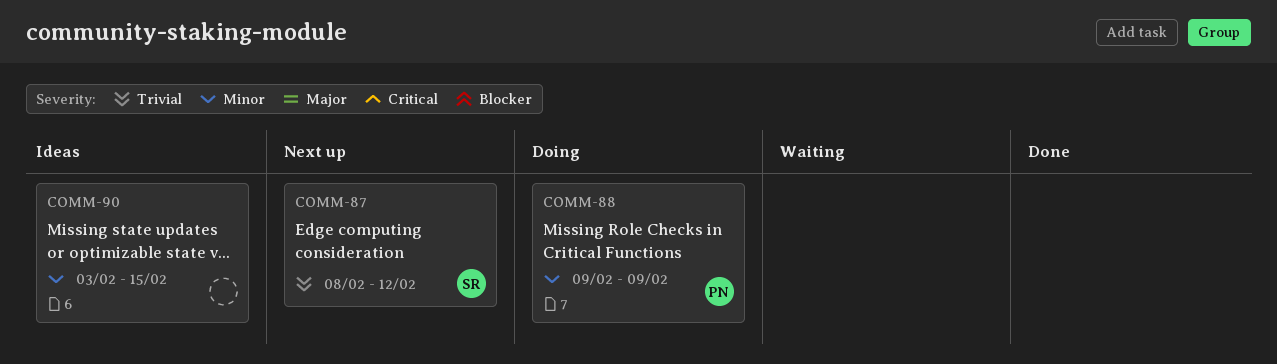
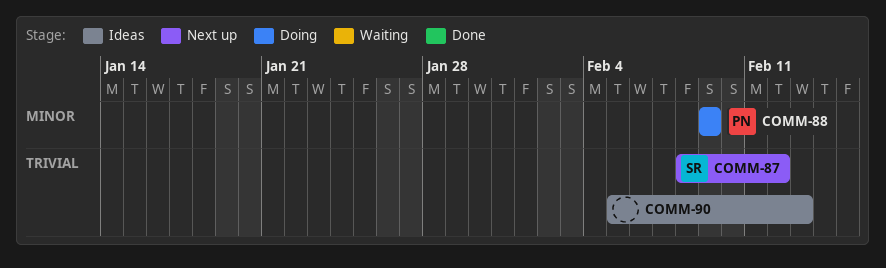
COMM-90, priority: Minor -> Trivial
COMM-90, start: Feb 3 -> Feb 5
COMM-90, due: Feb 15 -> Feb 13

